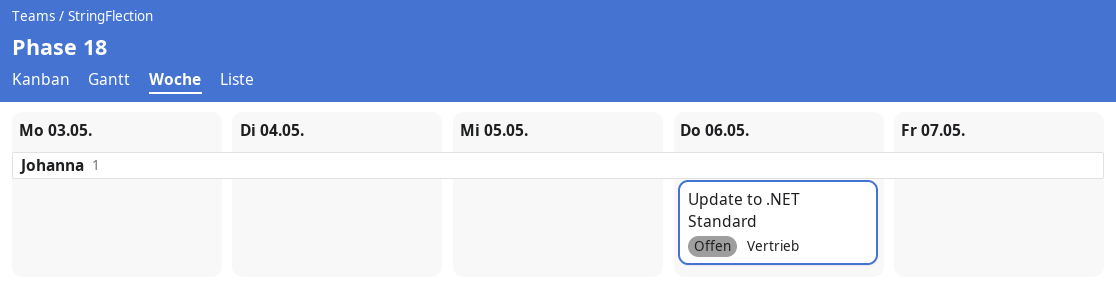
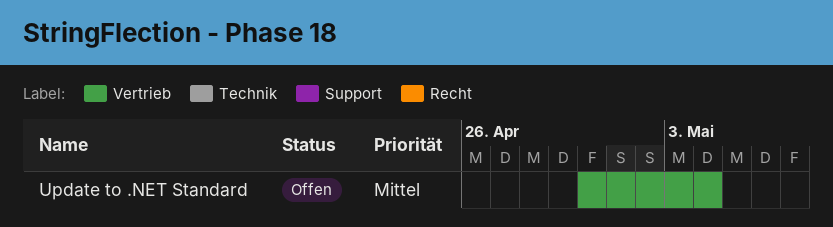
Update to .NET Standard, due: May 6 -> May 4

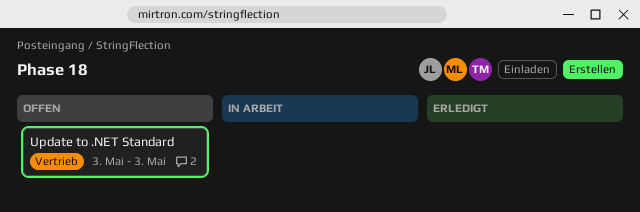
Update to .NET Standard, start: Apr 30 -> May 3
Update to .NET Standard, due: May 4 -> May 3

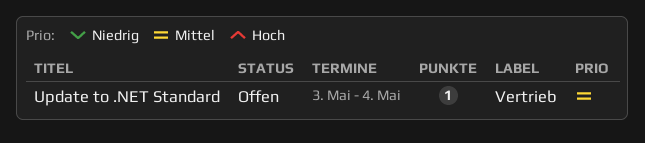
Update to .NET Standard, due: May 3 -> May 4

